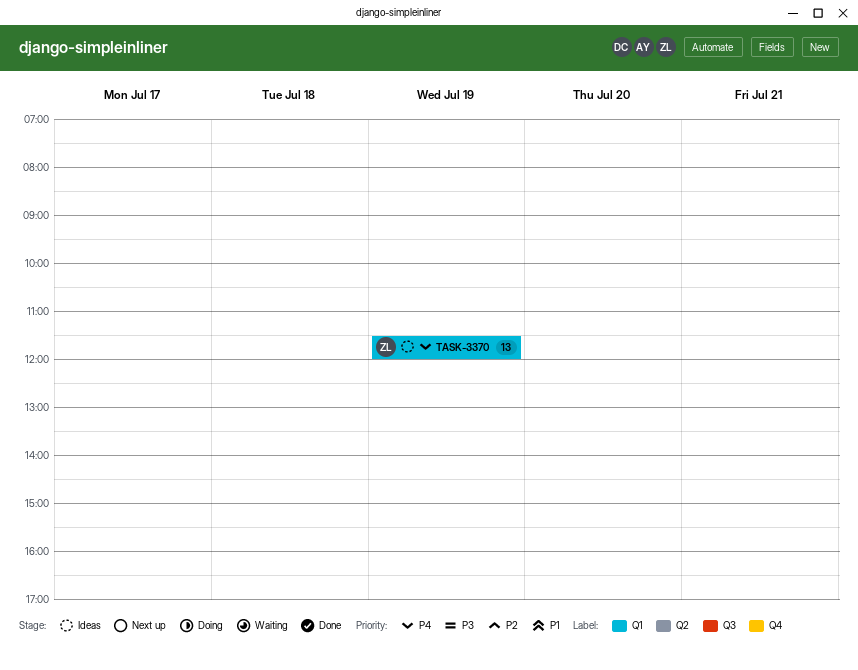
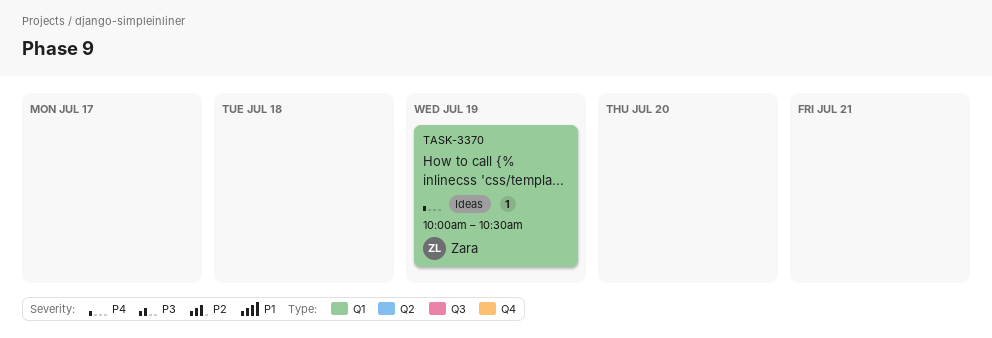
TASK-3370, estimate: 13 -> 1
TASK-3370, begins: 11:30 -> 10:00
TASK-3370, ends: 12:00 -> 10:30

